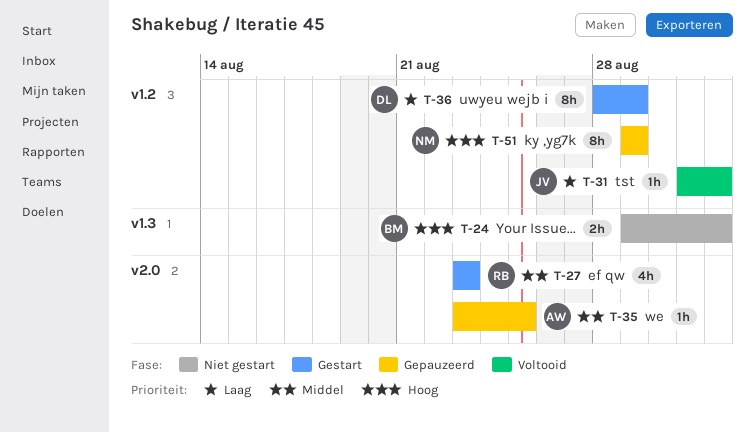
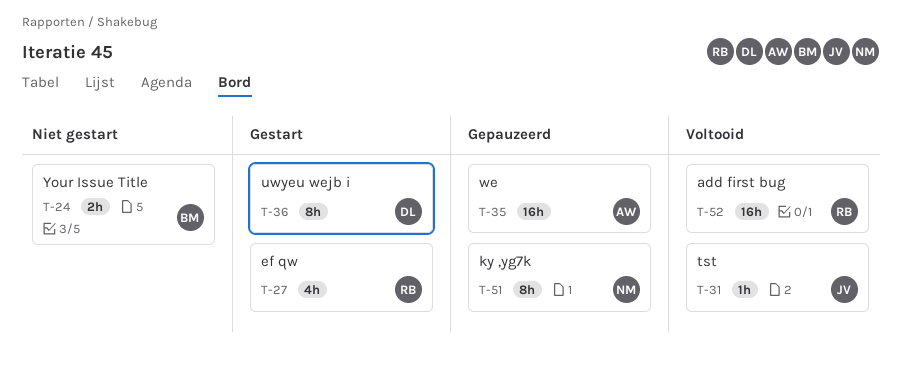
T-35, estimate: 1h -> 16h
T-52: none -> present

